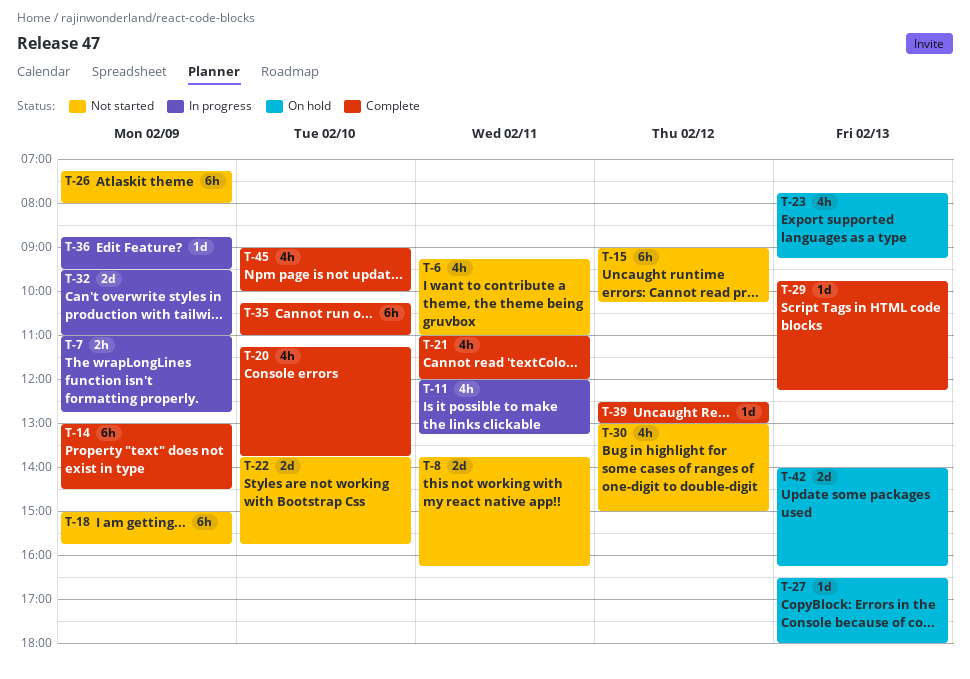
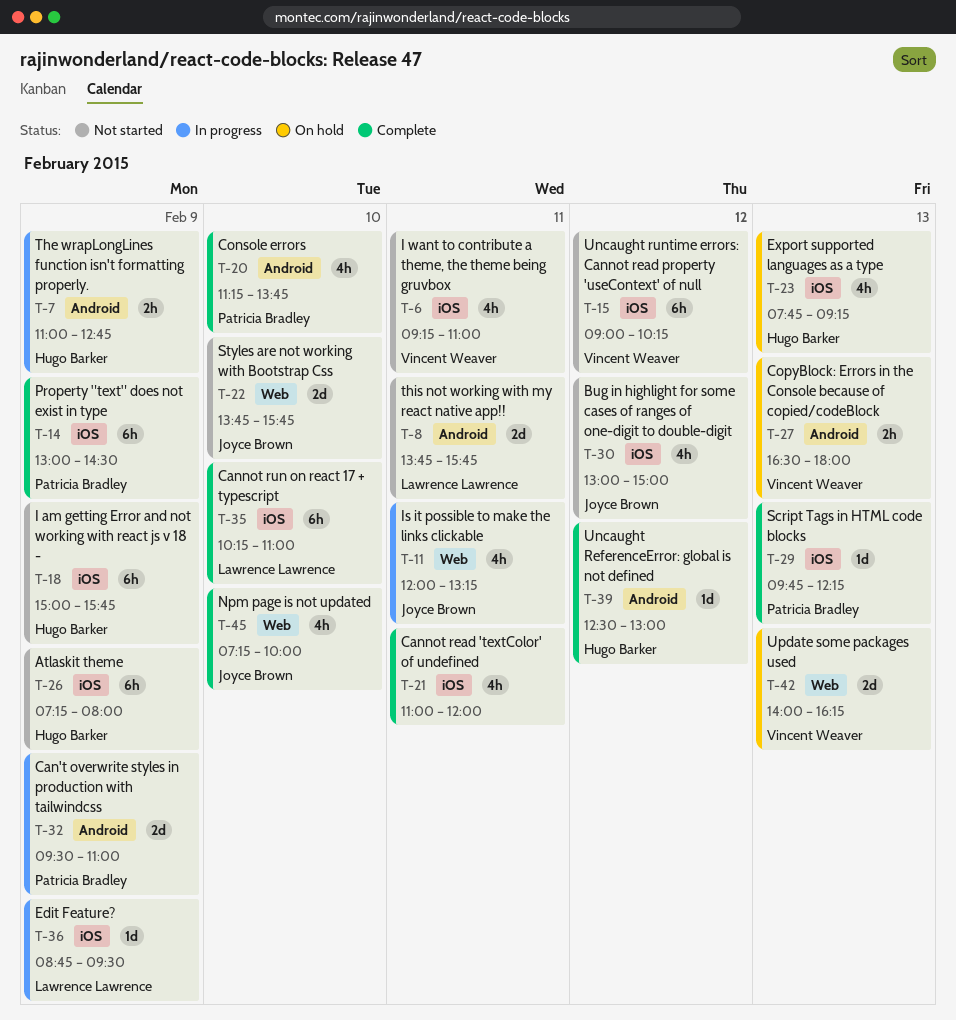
T-8, ends: 16:15 -> 15:45
T-27, estimate: 1d -> 2h
T-45, begins: 09:00 -> 07:15

